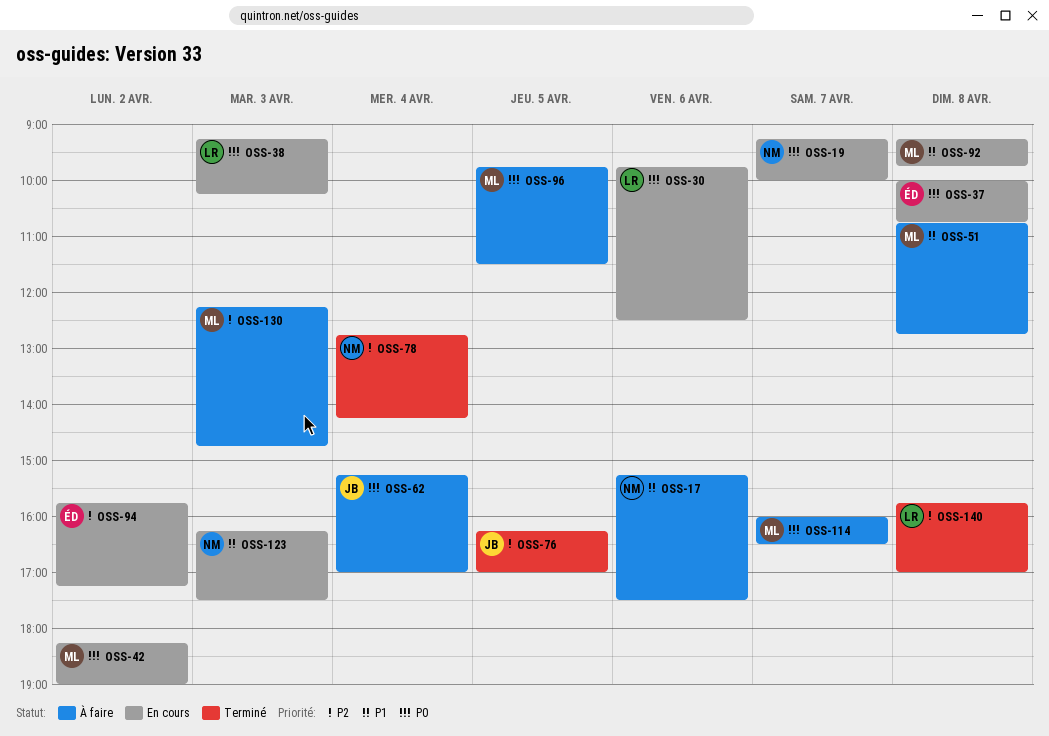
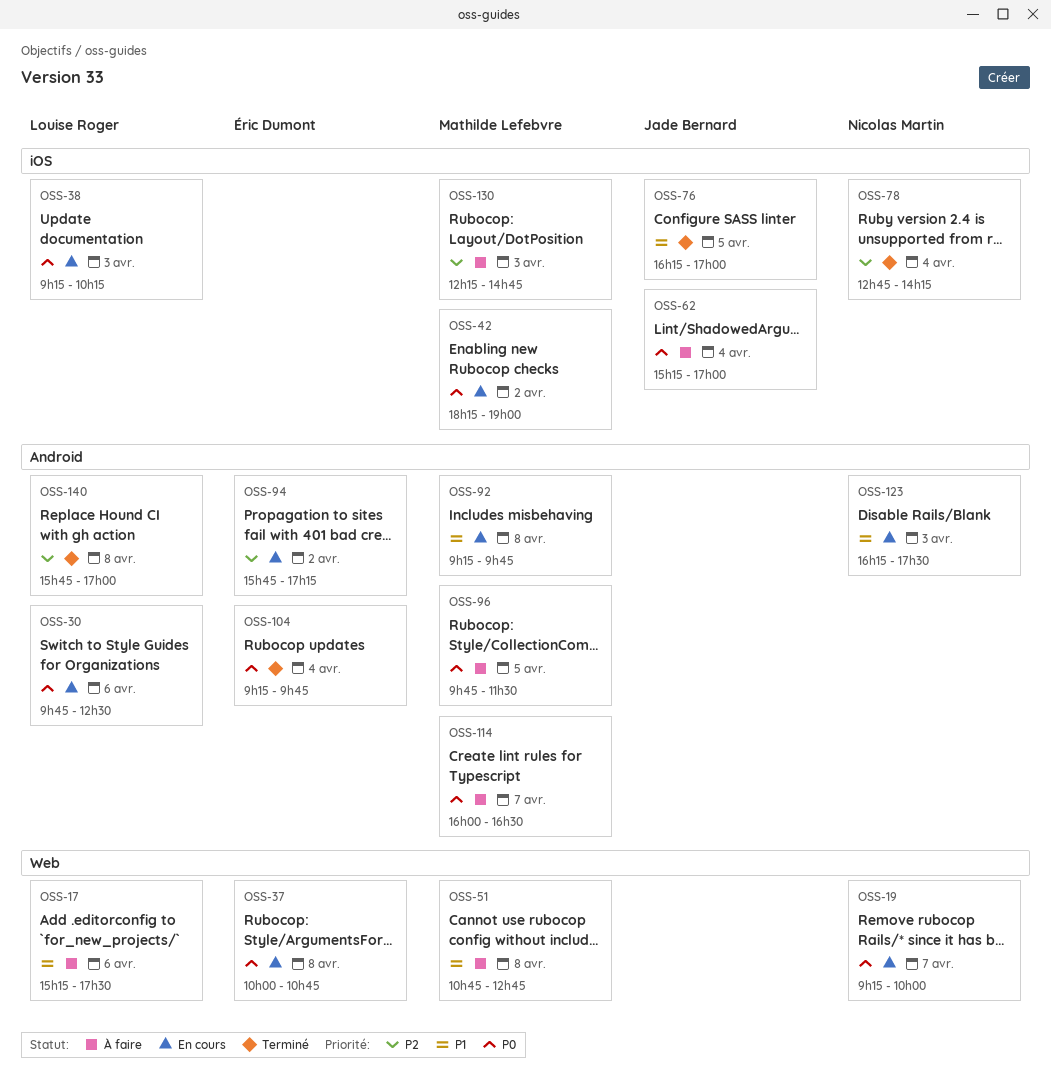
OSS-17, owner: Nicolas Martin -> Louise Roger
OSS-76, priority: P2 -> P1
OSS-104: none -> present

